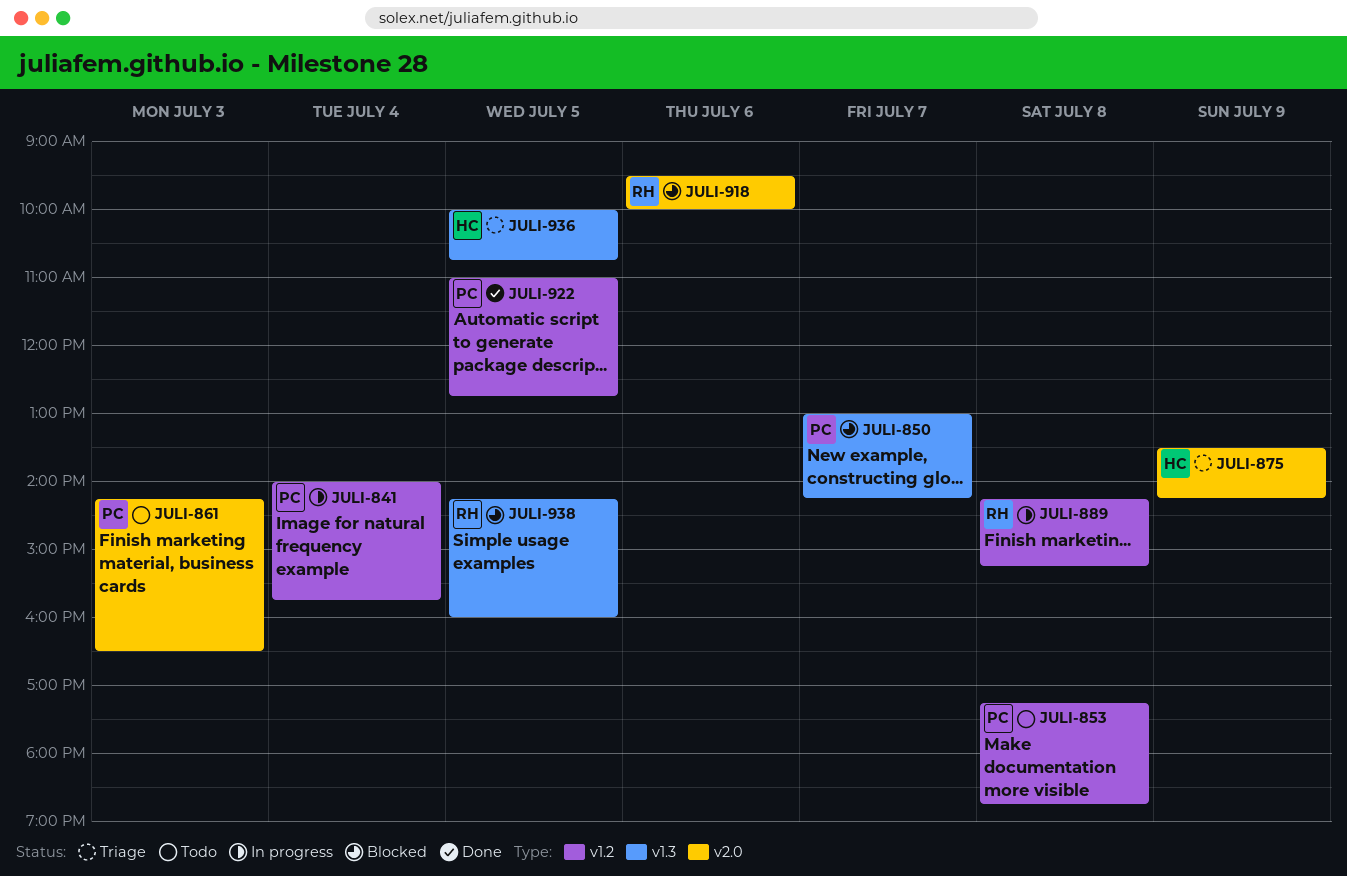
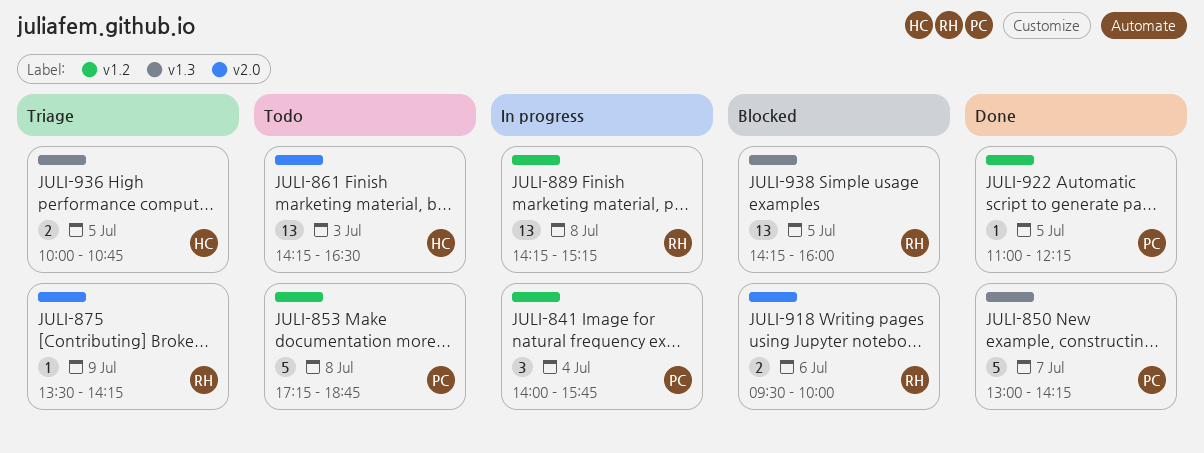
JULI-850, status: Blocked -> Done
JULI-861, owner: PC -> HC
JULI-875, owner: HC -> RH
JULI-922, ends: 12:45 -> 12:15

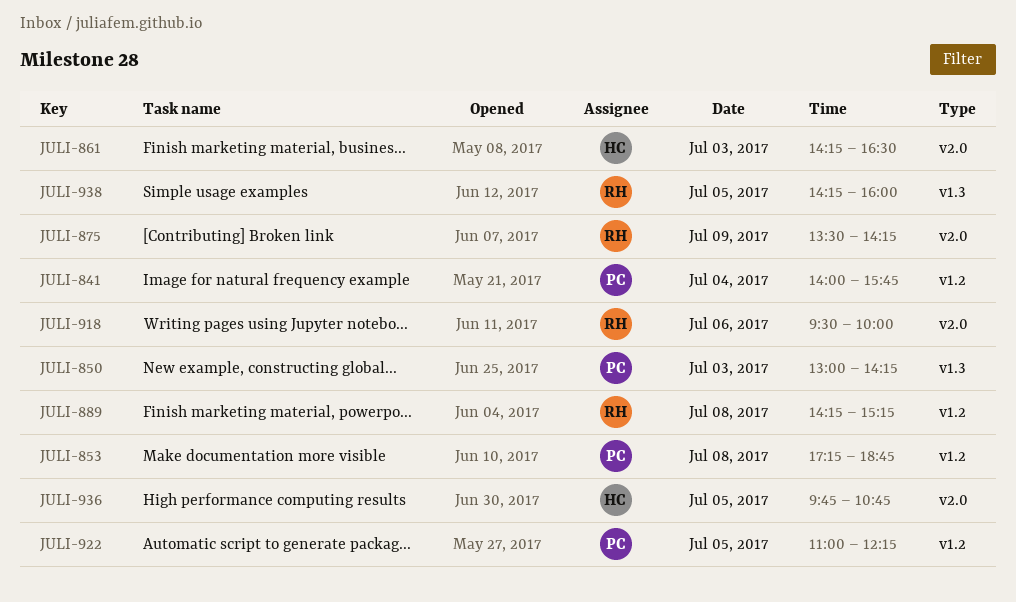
JULI-850, day: Jul 7 -> Jul 3
JULI-936, label: v1.3 -> v2.0
JULI-936, begins: 10:00 -> 09:45

